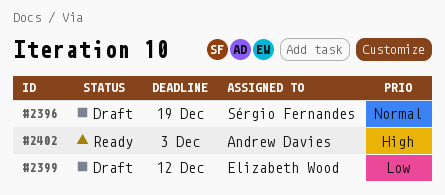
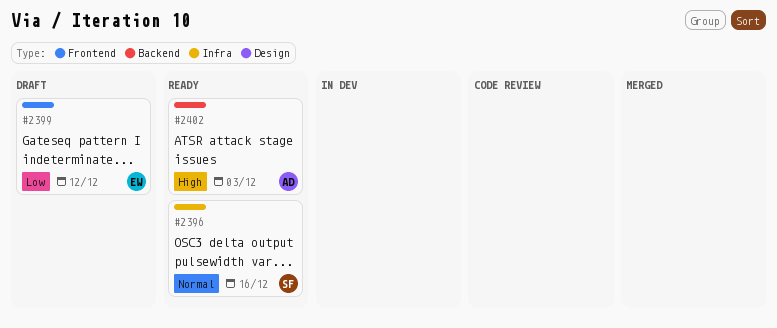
#2396, status: Draft -> Ready
#2396, due: Dec 19 -> Dec 16

